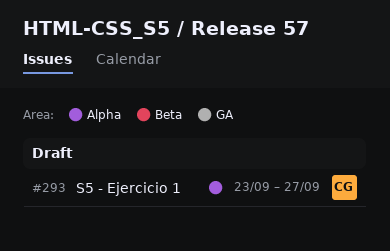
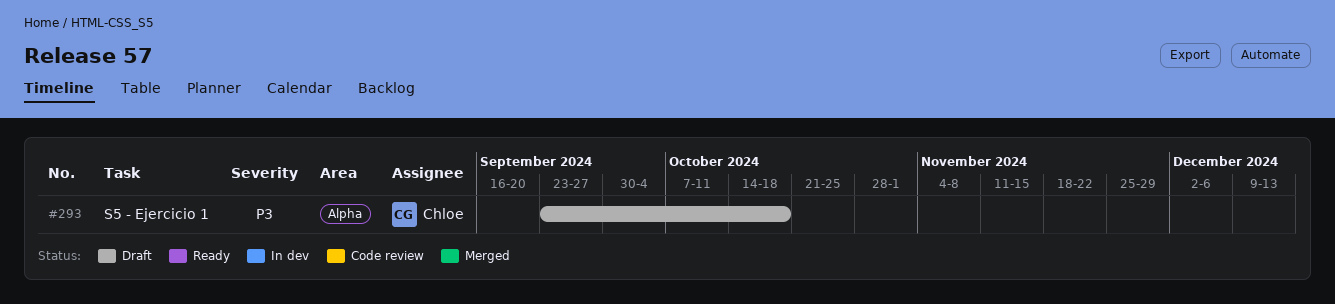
#293, due: Sep 27 -> Oct 18

